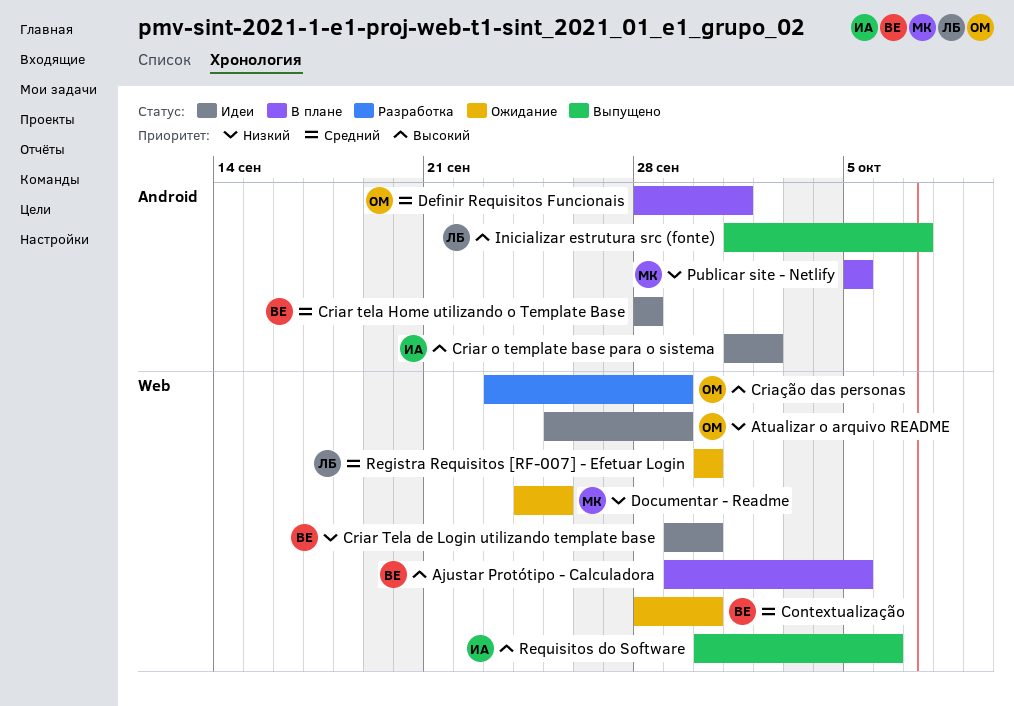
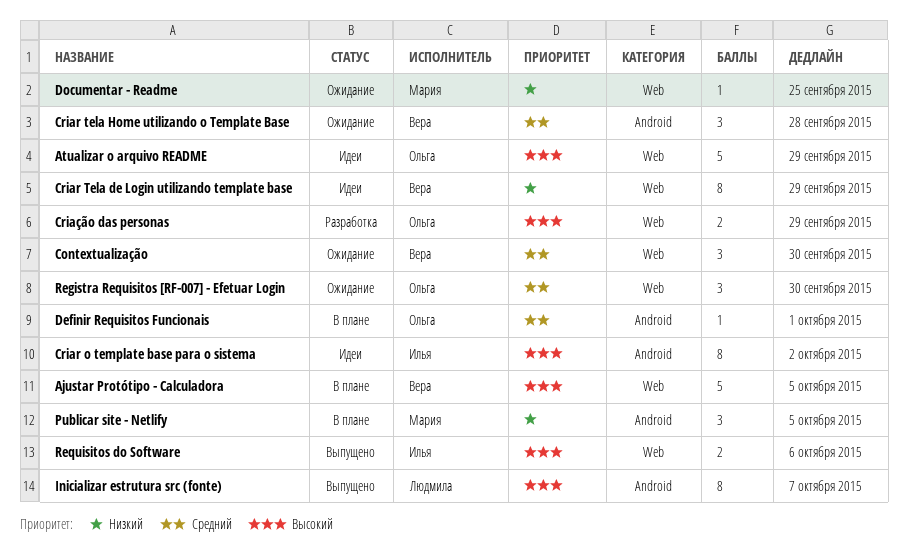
Atualizar o arquivo README, priority: Низкий -> Высокий
Criar Tela de Login utilizando template base, due: Sep 30 -> Sep 29
Criar tela Home utilizando o Template Base, status: Идеи -> Ожидание
Registra Requisitos [RF-007] - Efetuar Login, owner: Людмила -> Ольга

